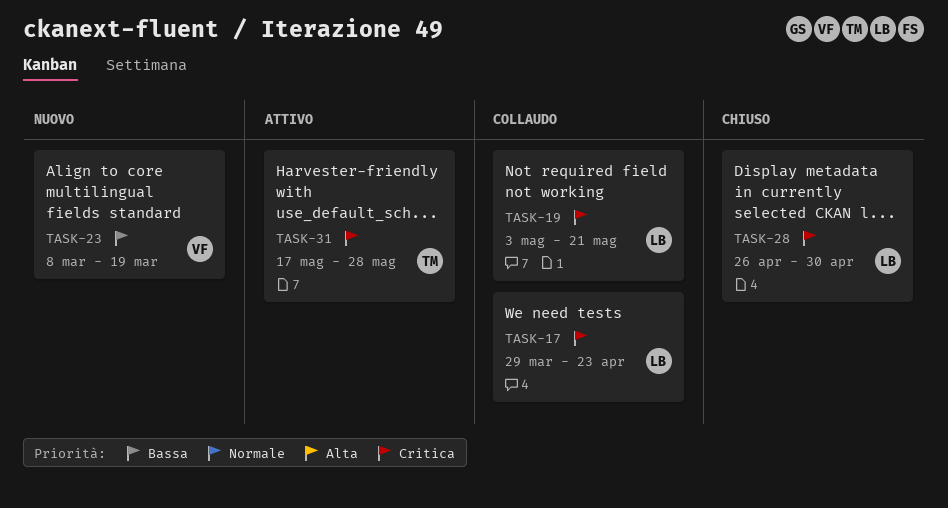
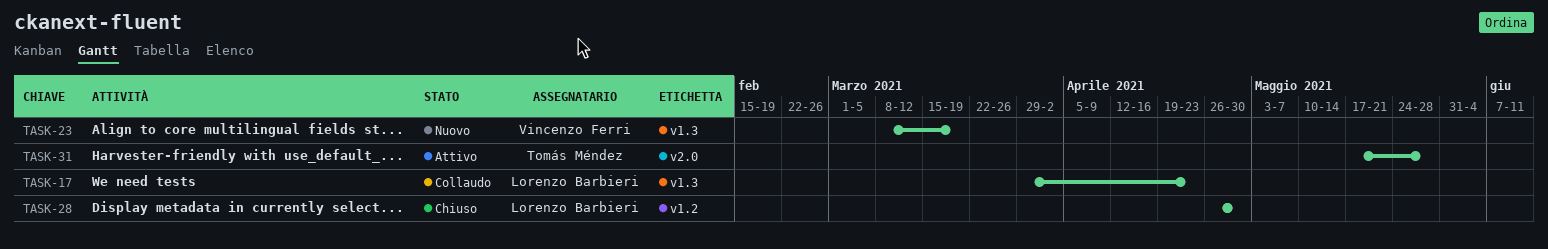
TASK-19: present -> none

